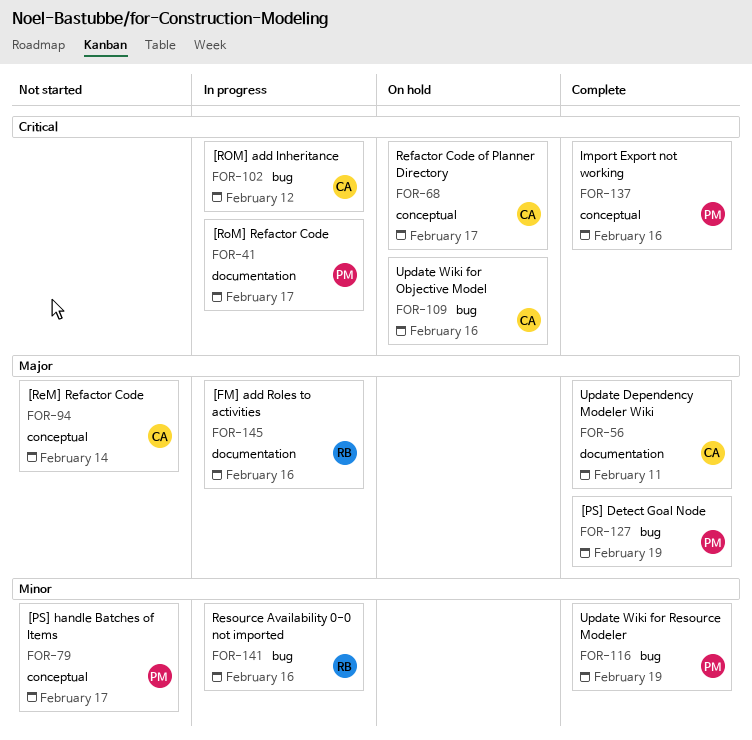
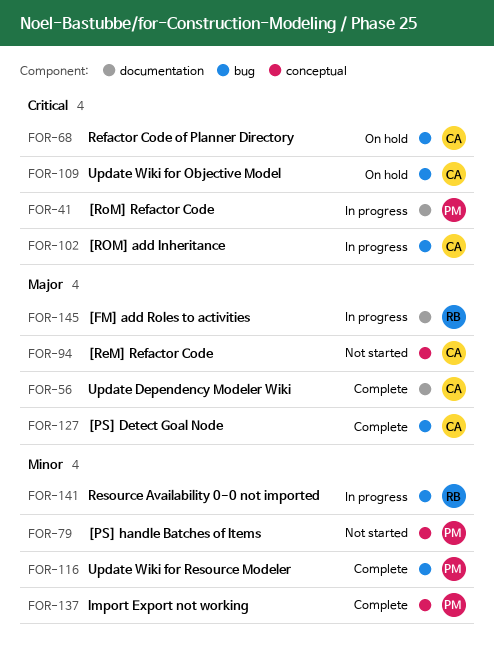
FOR-68, label: conceptual -> bug
FOR-127, owner: PM -> CA
FOR-137, priority: Critical -> Minor

